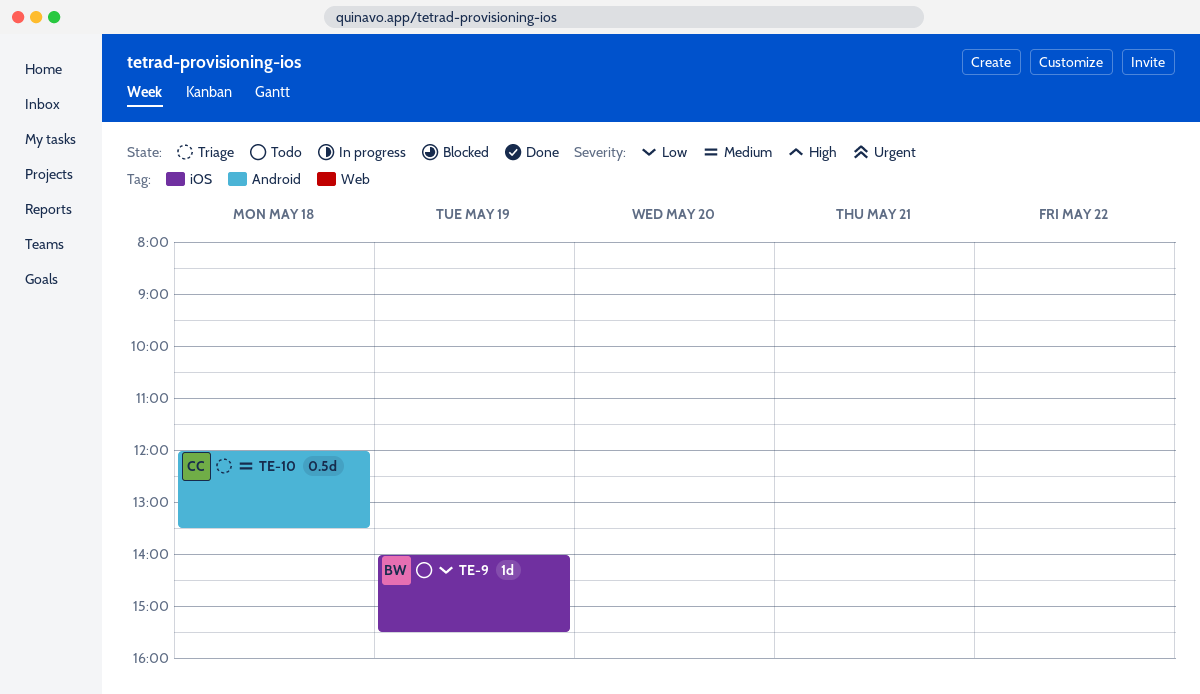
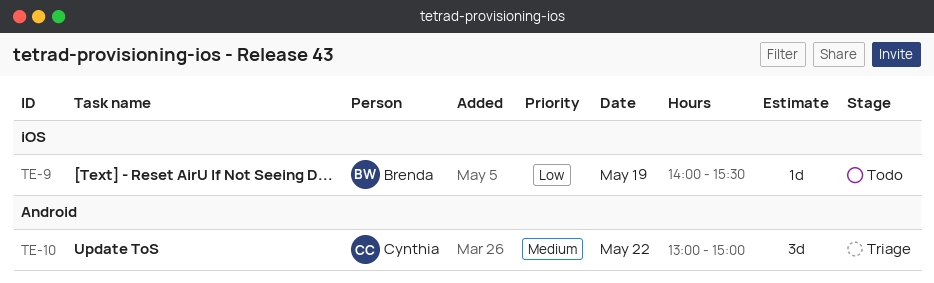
TE-10, estimate: 0.5d -> 3d
TE-10, day: May 18 -> May 22
TE-10, begins: 12:00 -> 13:00
TE-10, ends: 13:30 -> 15:00

